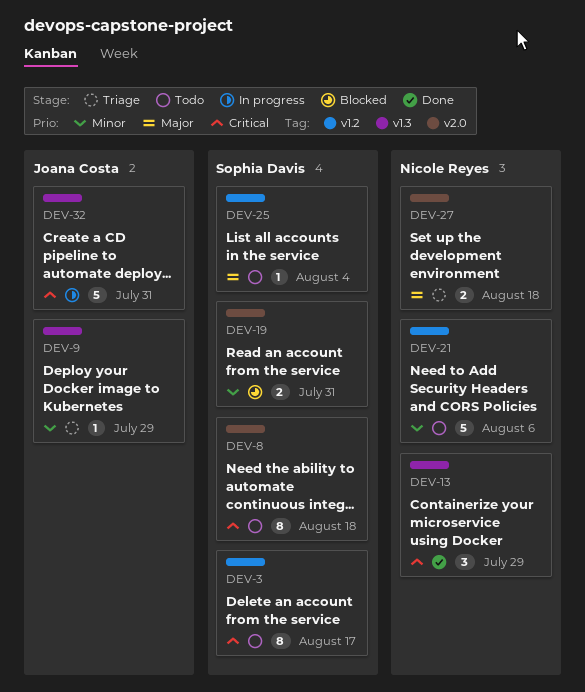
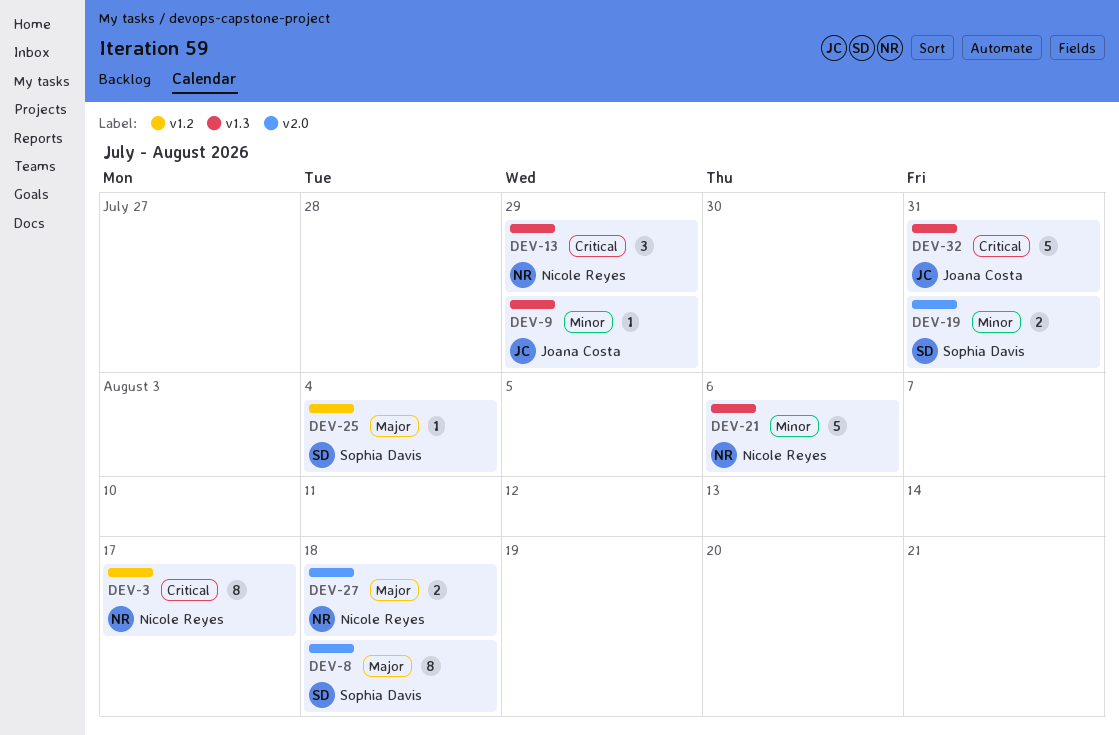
DEV-3, owner: Sophia Davis -> Nicole Reyes
DEV-8, priority: Critical -> Major
DEV-21, label: v1.2 -> v1.3

